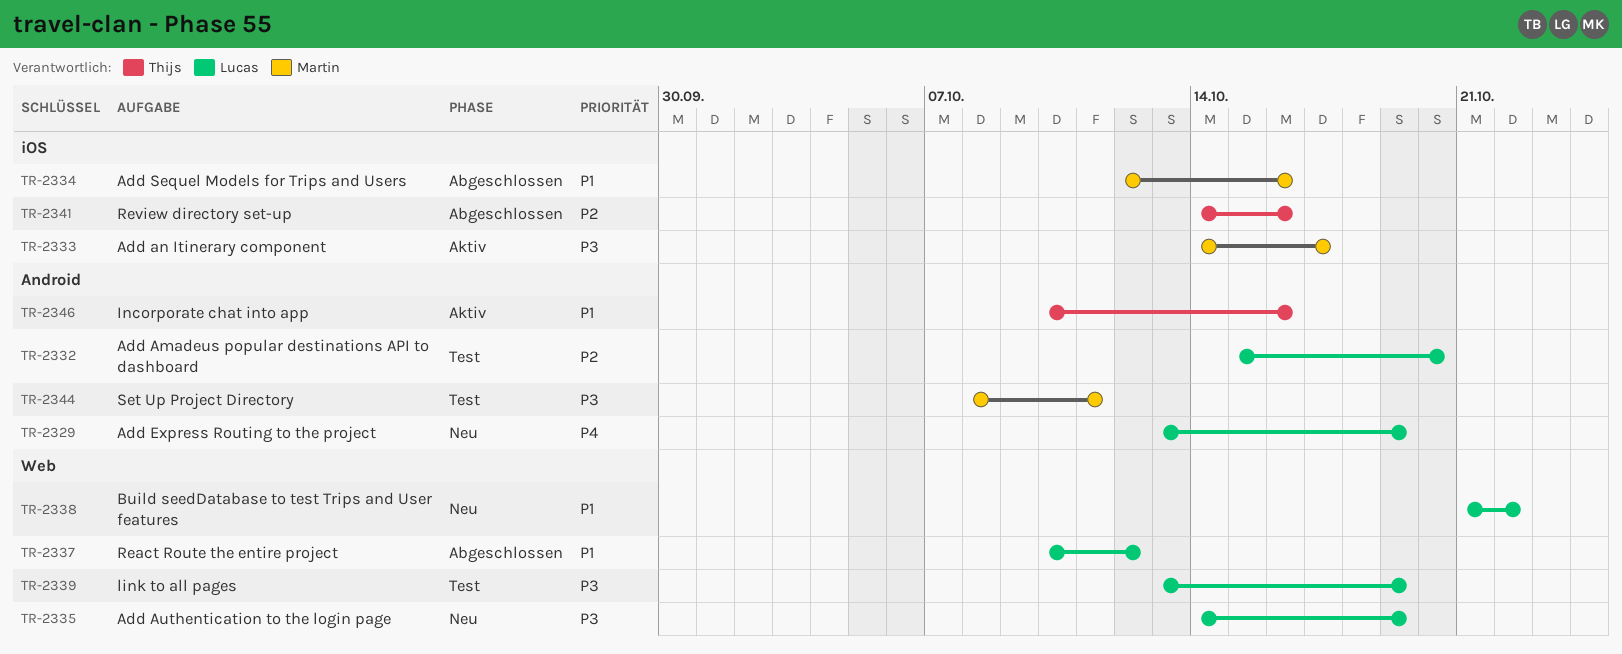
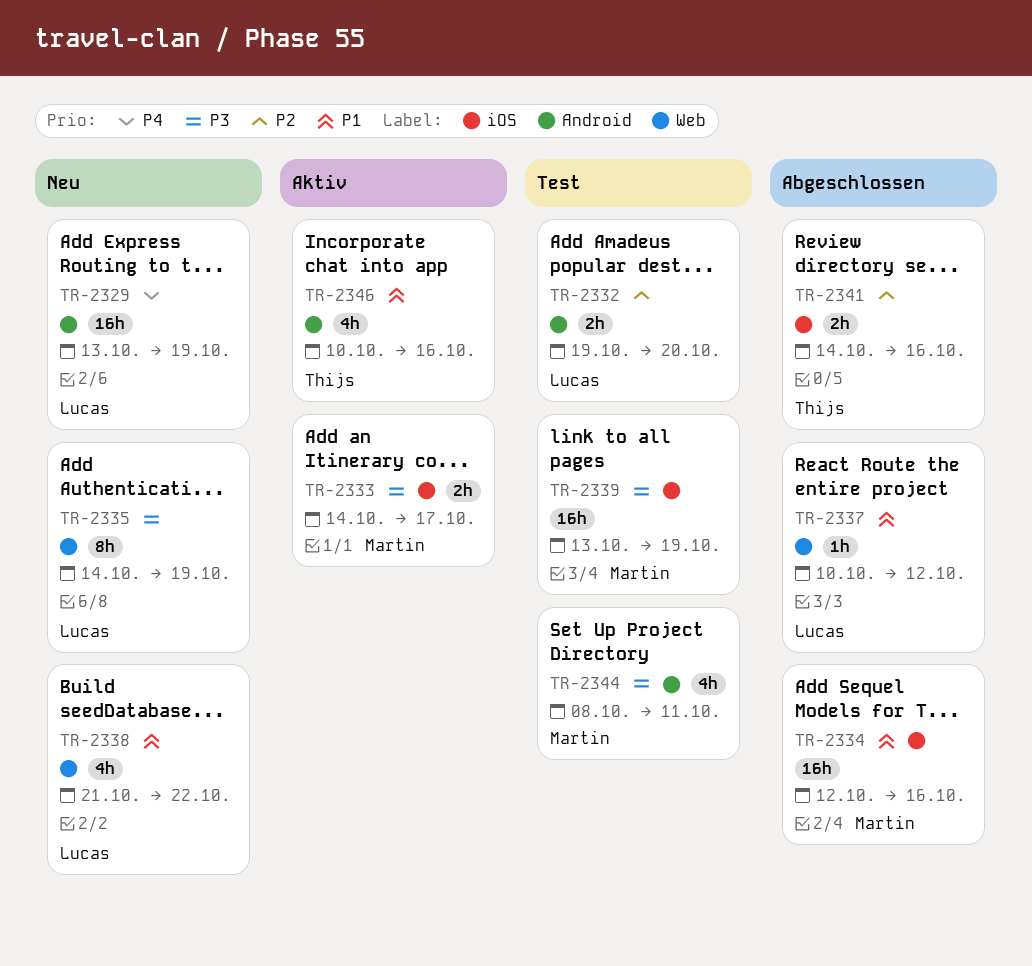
TR-2332, start: Oct 15 -> Oct 19
TR-2339, owner: Lucas -> Martin
TR-2339, label: Web -> iOS

